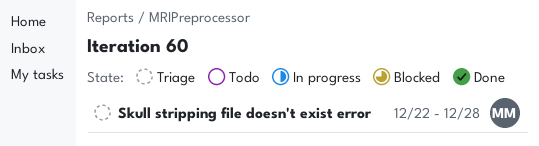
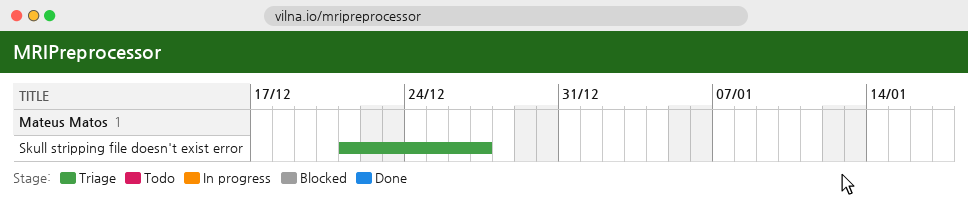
Skull stripping file doesn't exist error, start: Dec 22 -> Dec 21
Skull stripping file doesn't exist error, due: Dec 28 -> Dec 27

